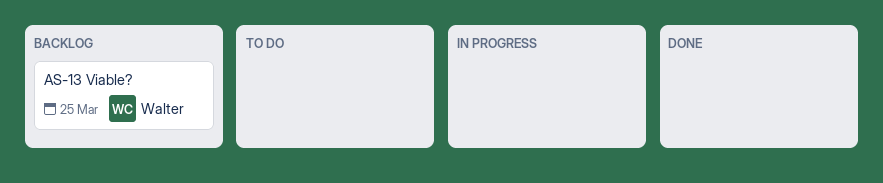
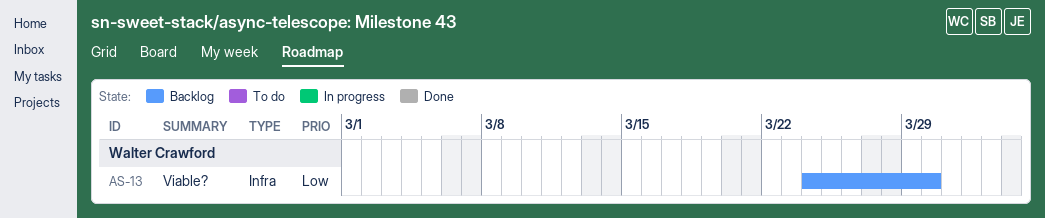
AS-13, due: Mar 25 -> Mar 30

